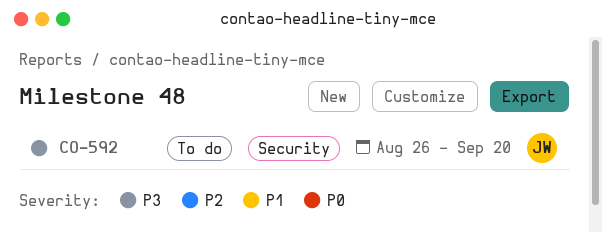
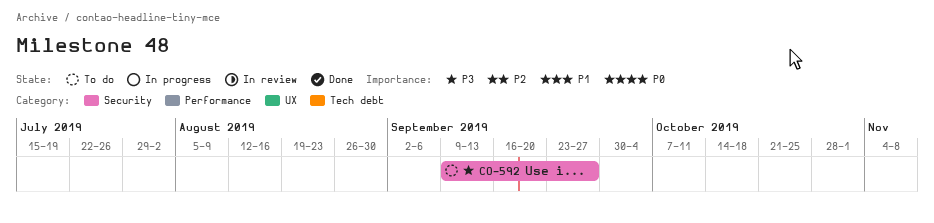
CO-592, start: Aug 26 -> Sep 9
CO-592, due: Sep 20 -> Sep 27

